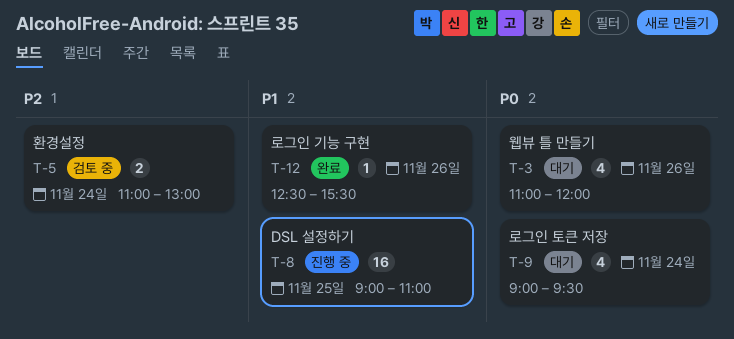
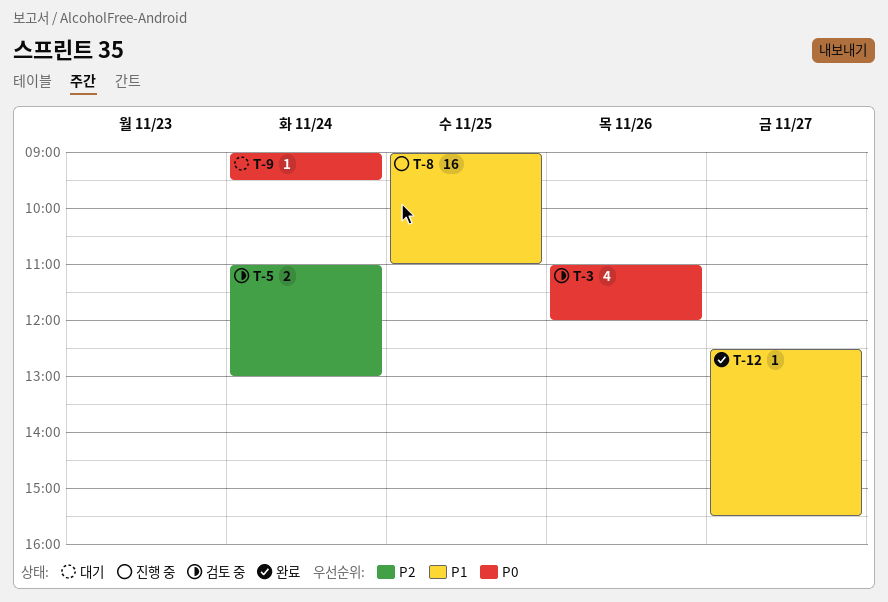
T-3, status: 대기 -> 검토 중
T-9, estimate: 4 -> 1
T-12, day: Nov 26 -> Nov 27

